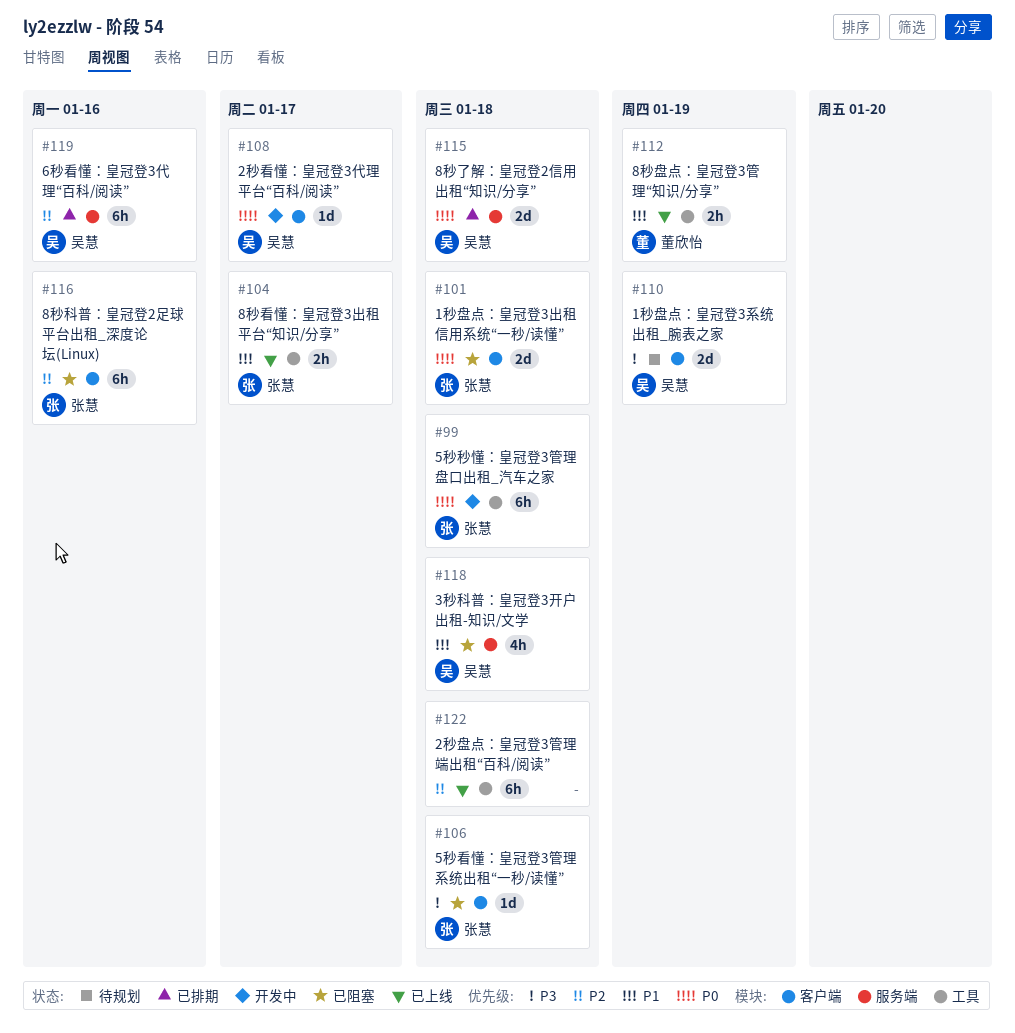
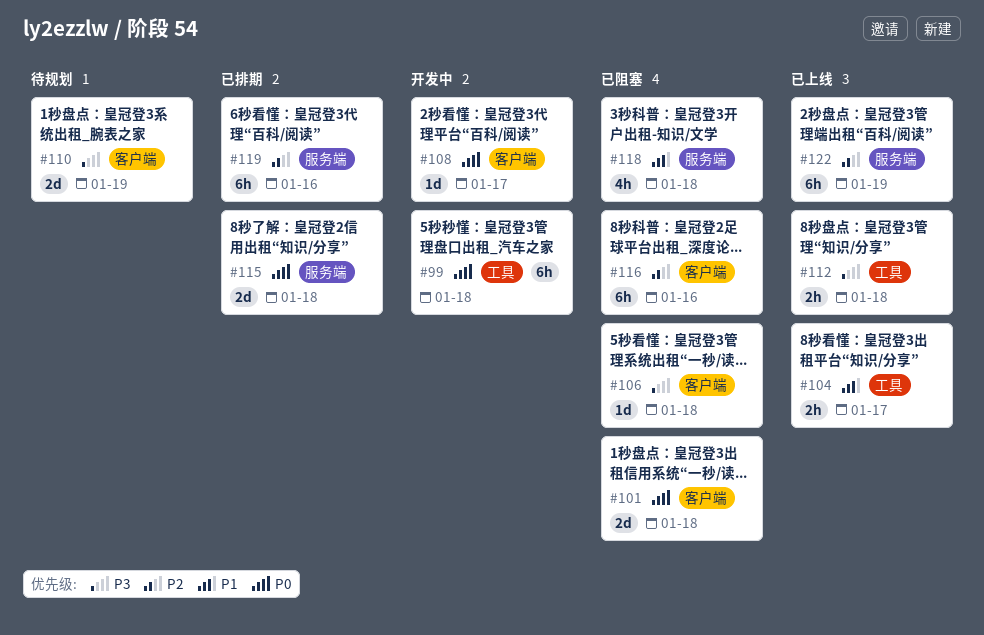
#112, priority: P1 -> P3
#112, due: Jan 19 -> Jan 18
#122, label: 工具 -> 服务端
#122, due: Jan 18 -> Jan 19

